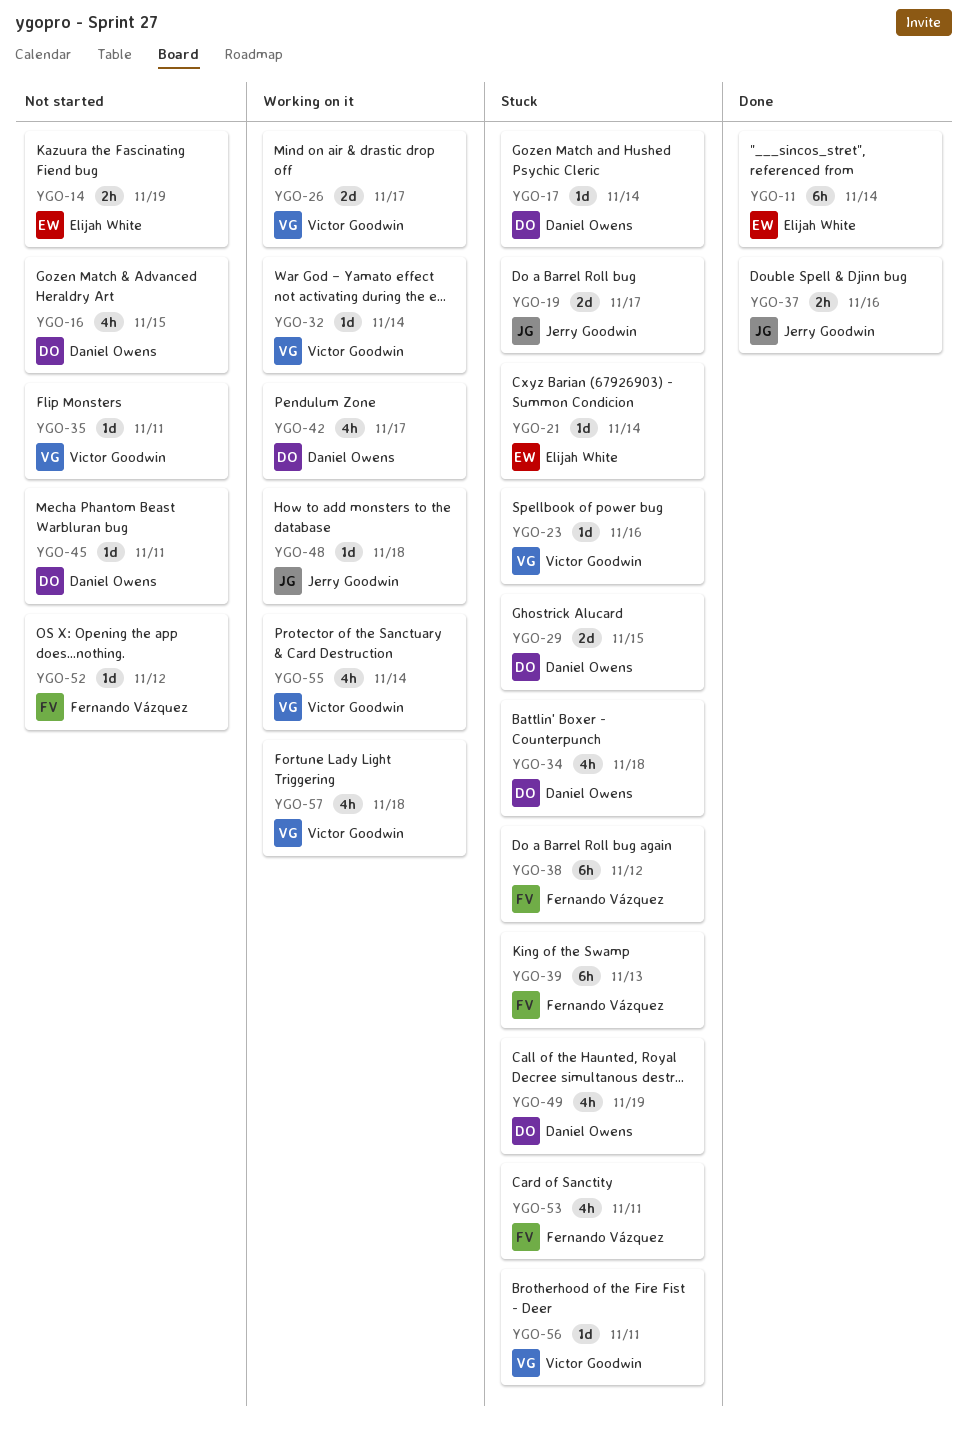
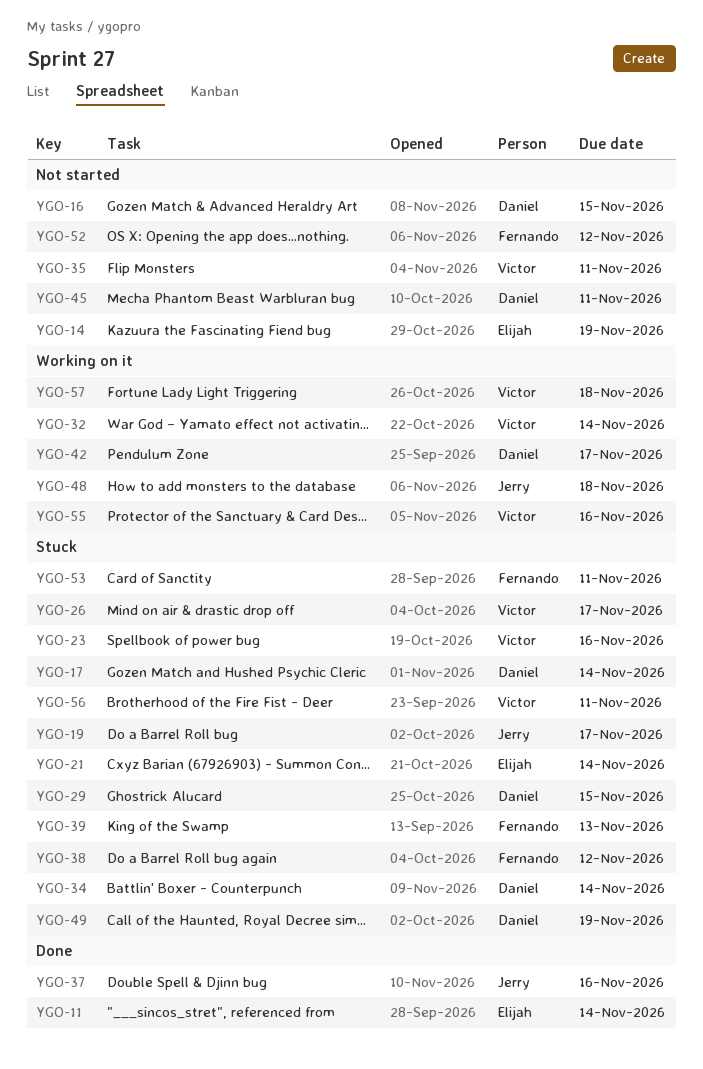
YGO-26, status: Working on it -> Stuck
YGO-34, due: Nov 18 -> Nov 14
YGO-55, due: Nov 14 -> Nov 16

